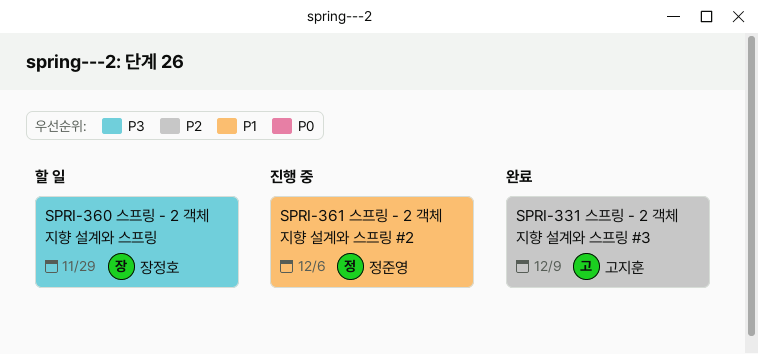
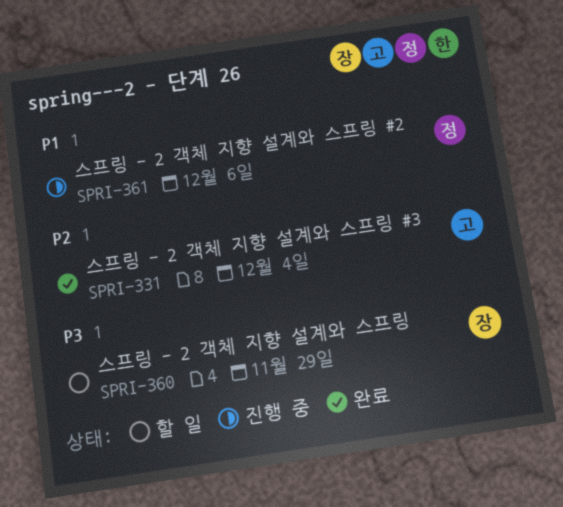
SPRI-331, due: Dec 9 -> Dec 4

